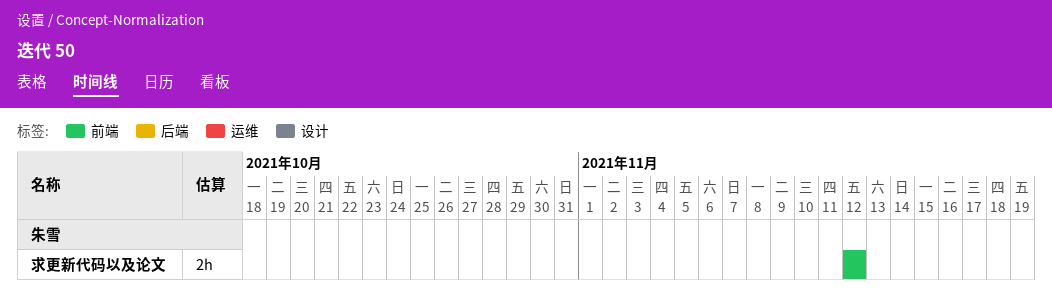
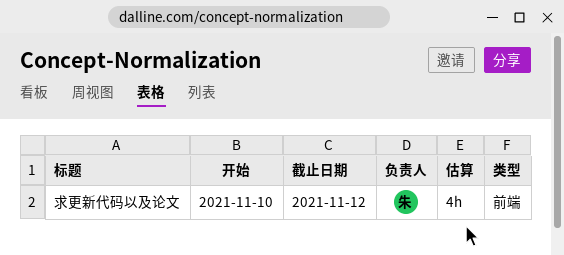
求更新代码以及论文, estimate: 2h -> 4h
求更新代码以及论文, start: Nov 12 -> Nov 10

